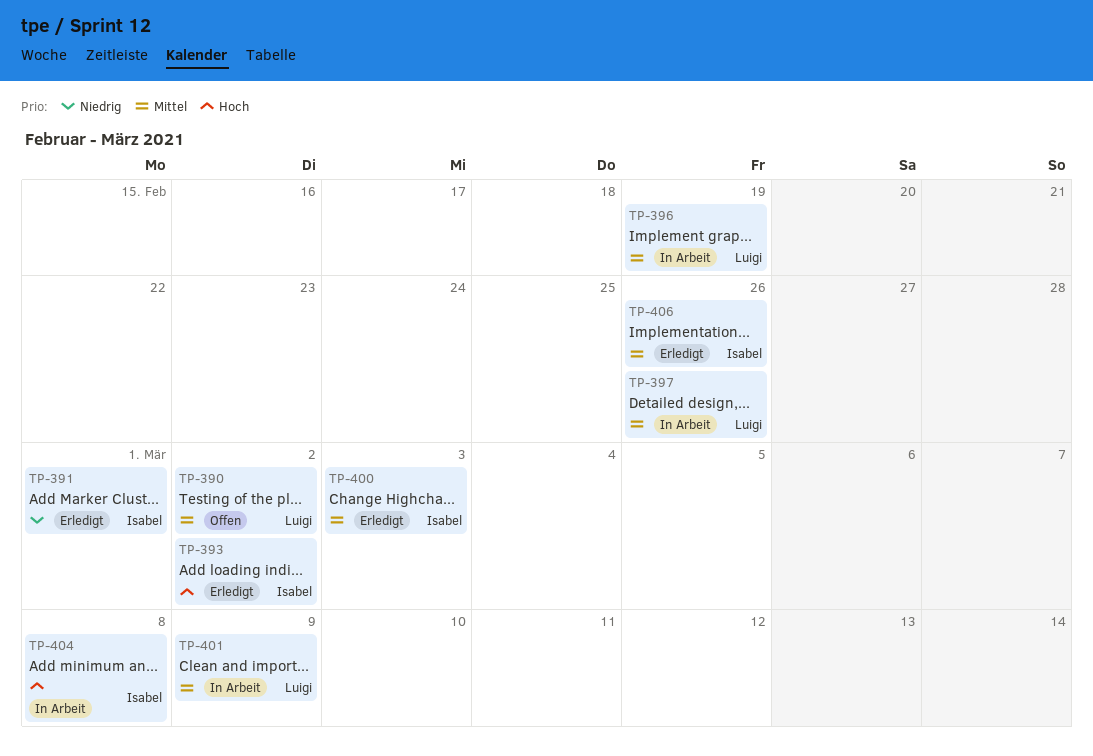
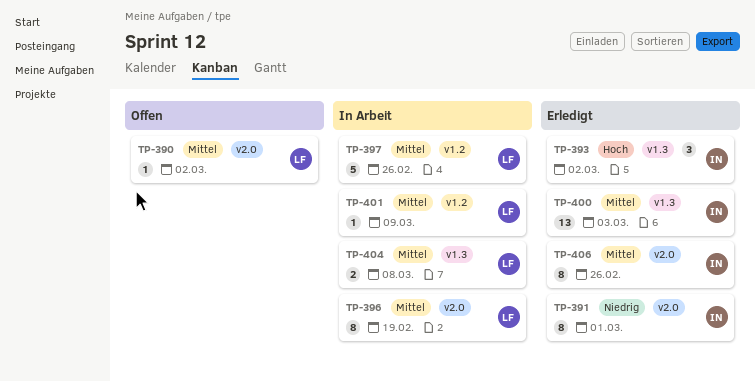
TP-404, owner: Isabel -> Luigi
TP-404, priority: Hoch -> Mittel

